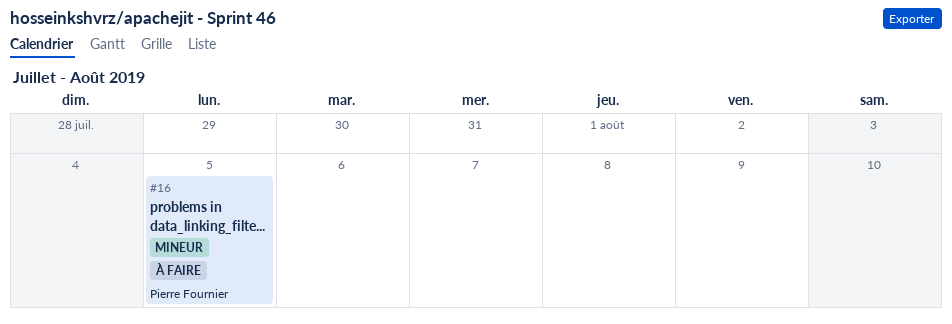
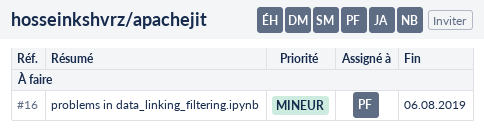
#16, due: Aug 5 -> Aug 6

